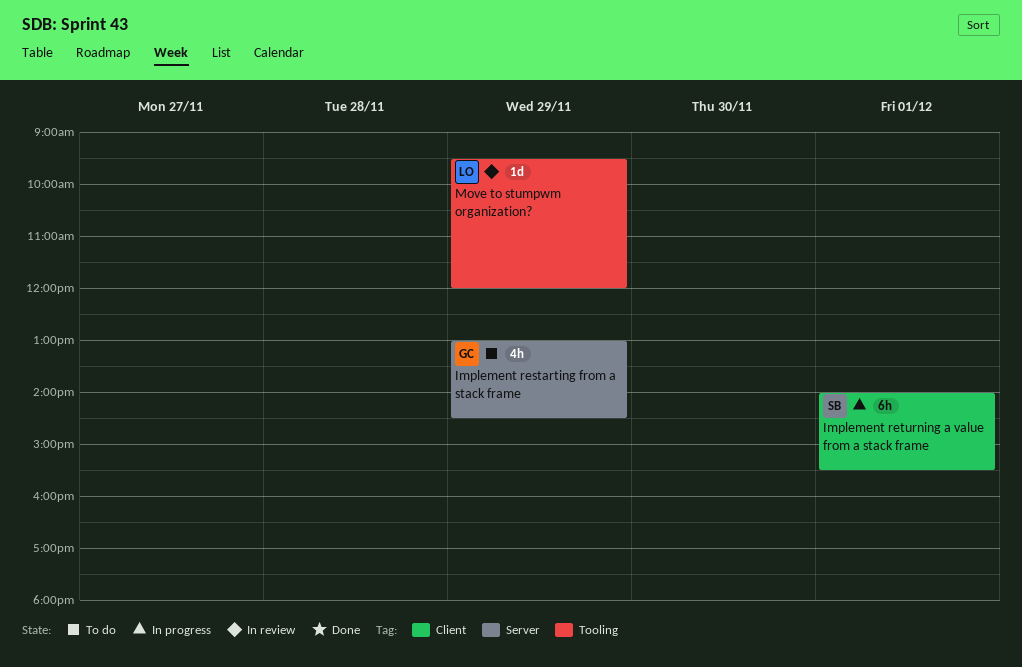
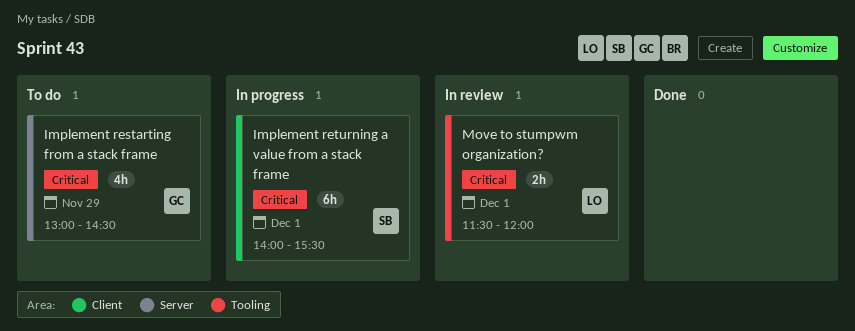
Move to stumpwm organization?, estimate: 1d -> 2h
Move to stumpwm organization?, day: Nov 29 -> Dec 1
Move to stumpwm organization?, begins: 09:30 -> 11:30

